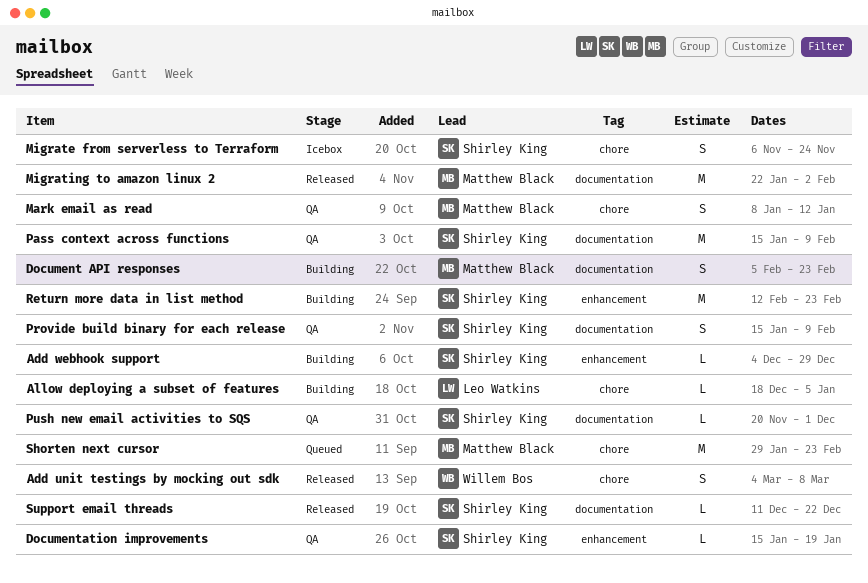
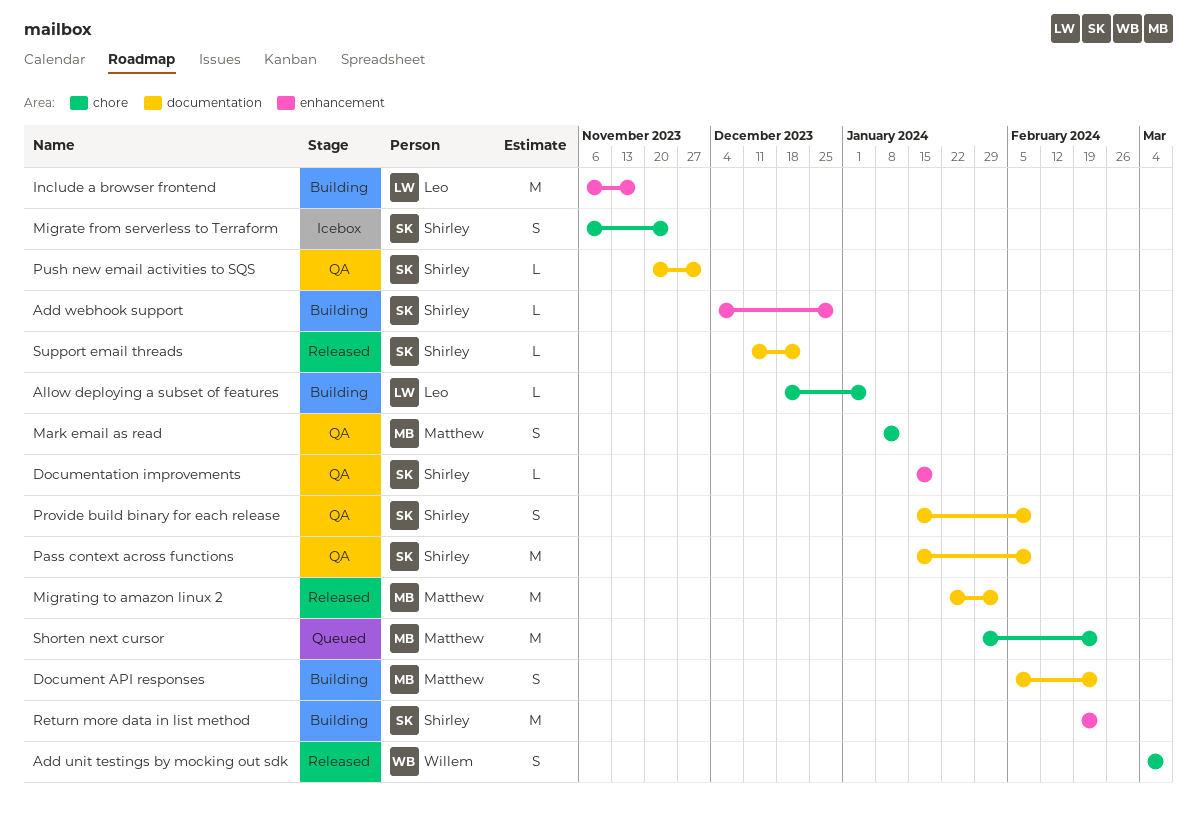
Include a browser frontend: none -> present
Return more data in list method, start: Feb 12 -> Feb 19

